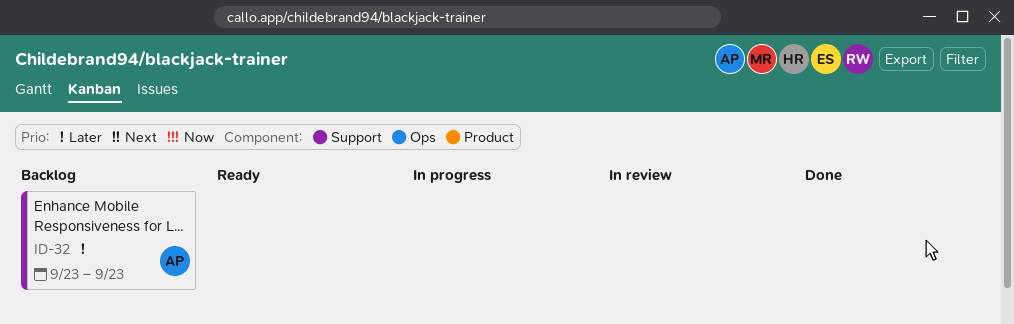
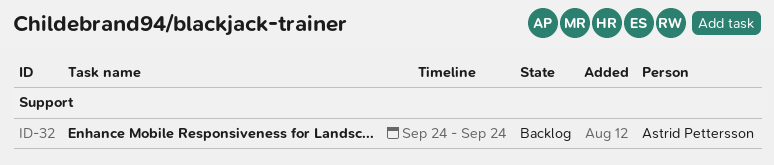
ID-32, start: Sep 23 -> Sep 24
ID-32, due: Sep 23 -> Sep 24

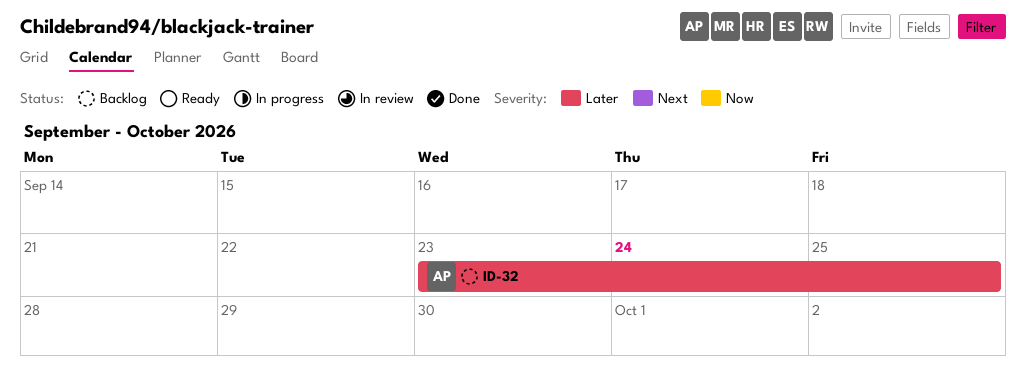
ID-32, start: Sep 24 -> Sep 23
ID-32, due: Sep 24 -> Sep 25

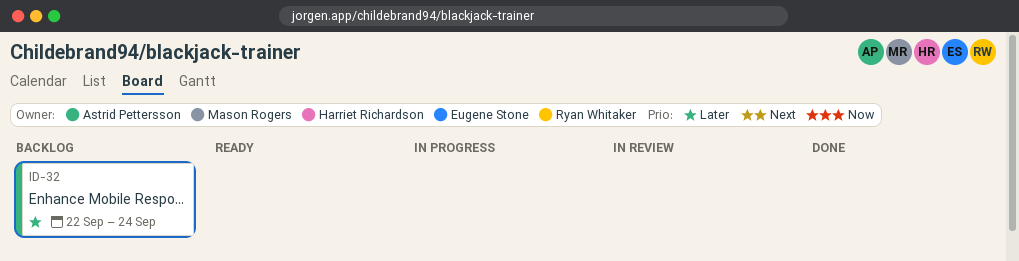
ID-32, start: Sep 23 -> Sep 22
ID-32, due: Sep 25 -> Sep 24

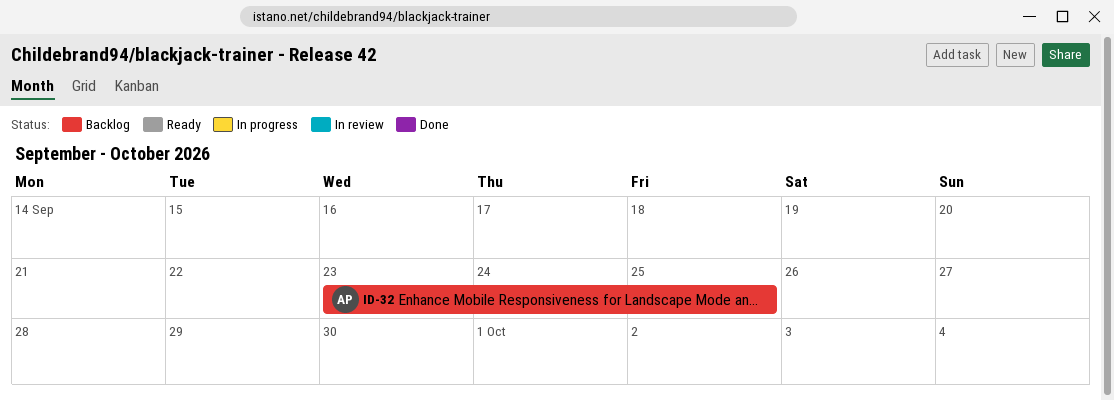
ID-32, start: Sep 22 -> Sep 23
ID-32, due: Sep 24 -> Sep 25

